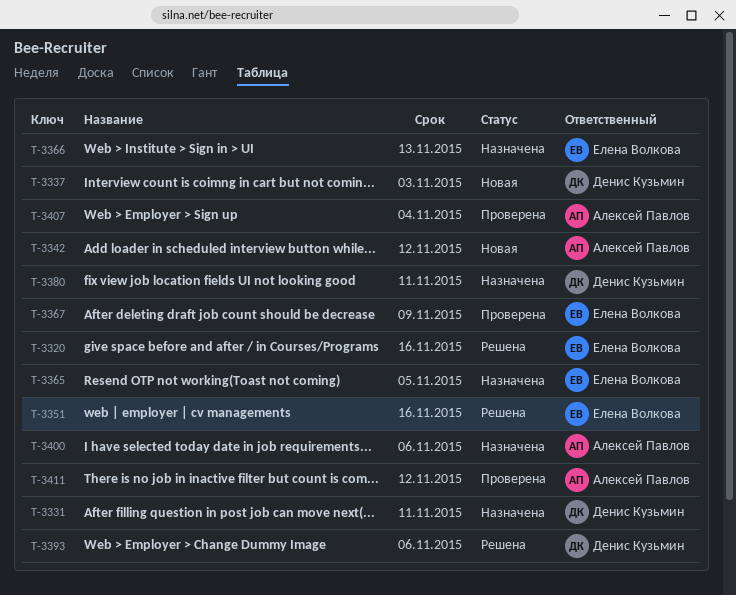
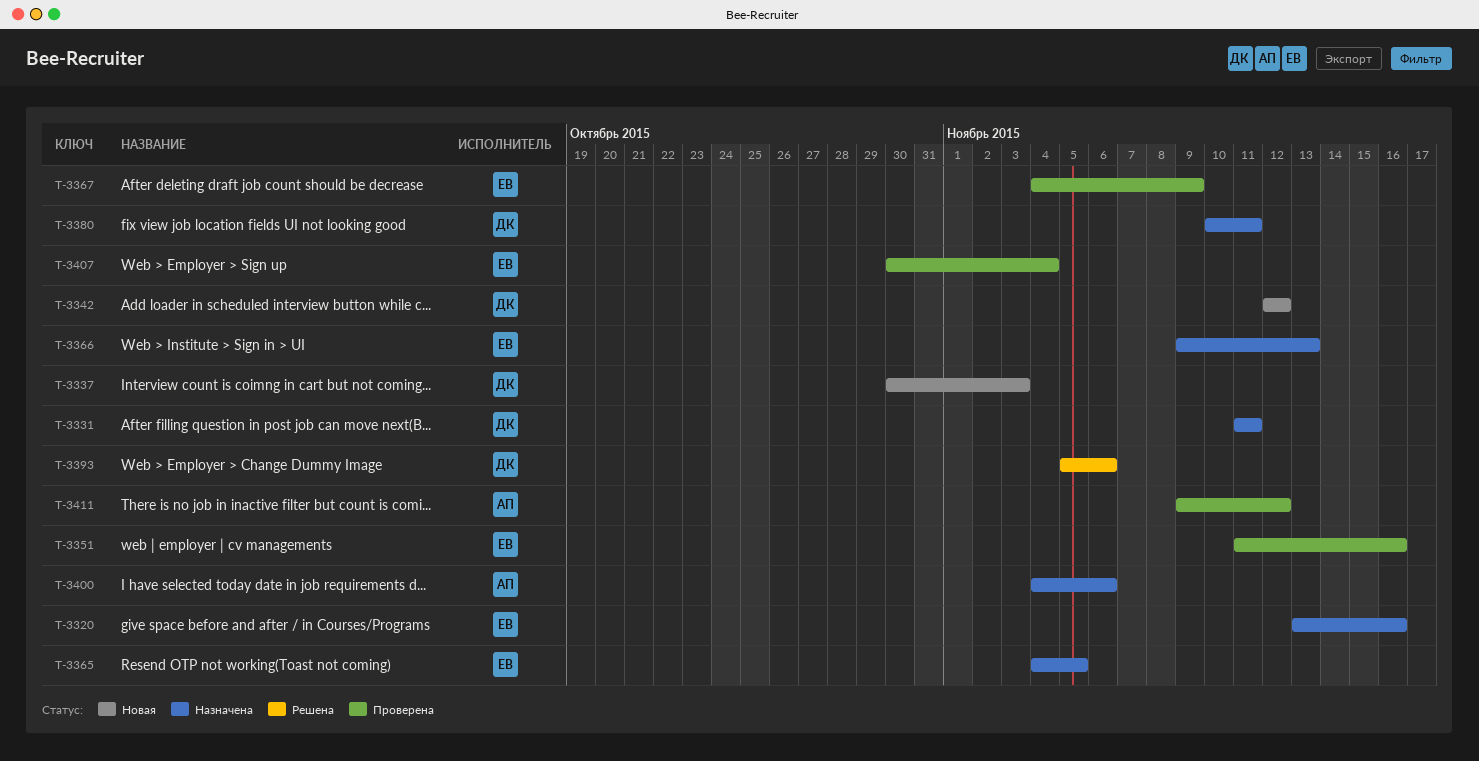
T-3320, status: Решена -> Назначена
T-3342, owner: Алексей Павлов -> Денис Кузьмин
T-3351, status: Решена -> Проверена
T-3407, owner: Алексей Павлов -> Елена Волкова

